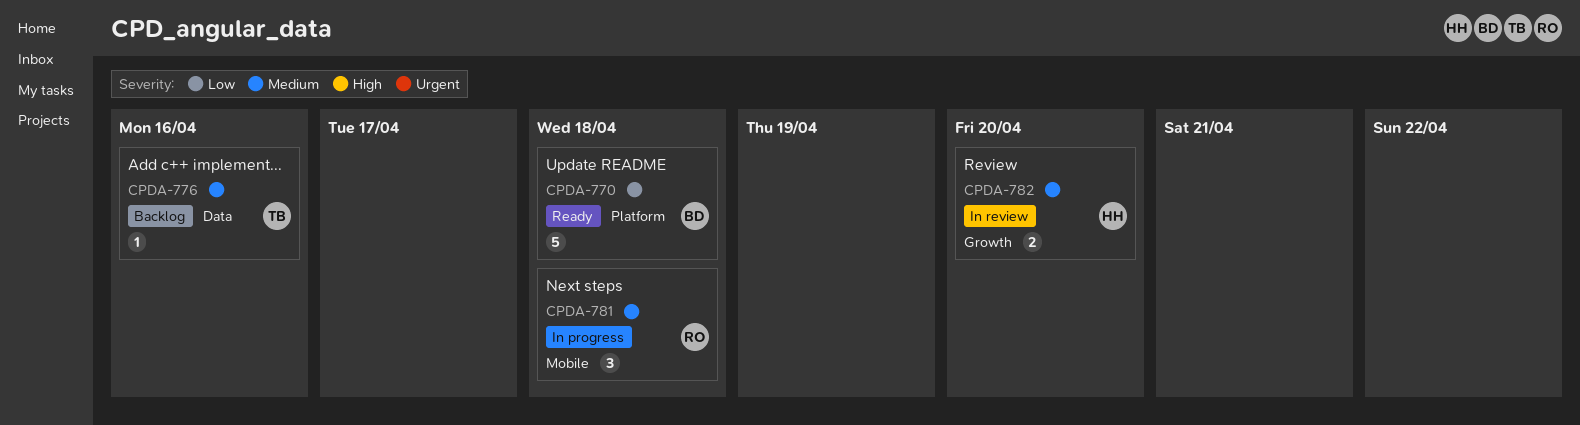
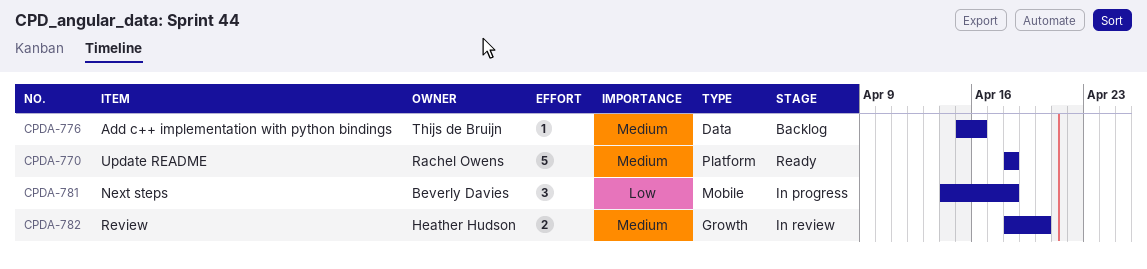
CPDA-770, owner: Beverly Davies -> Rachel Owens
CPDA-770, priority: Low -> Medium
CPDA-781, owner: Rachel Owens -> Beverly Davies
CPDA-781, priority: Medium -> Low

